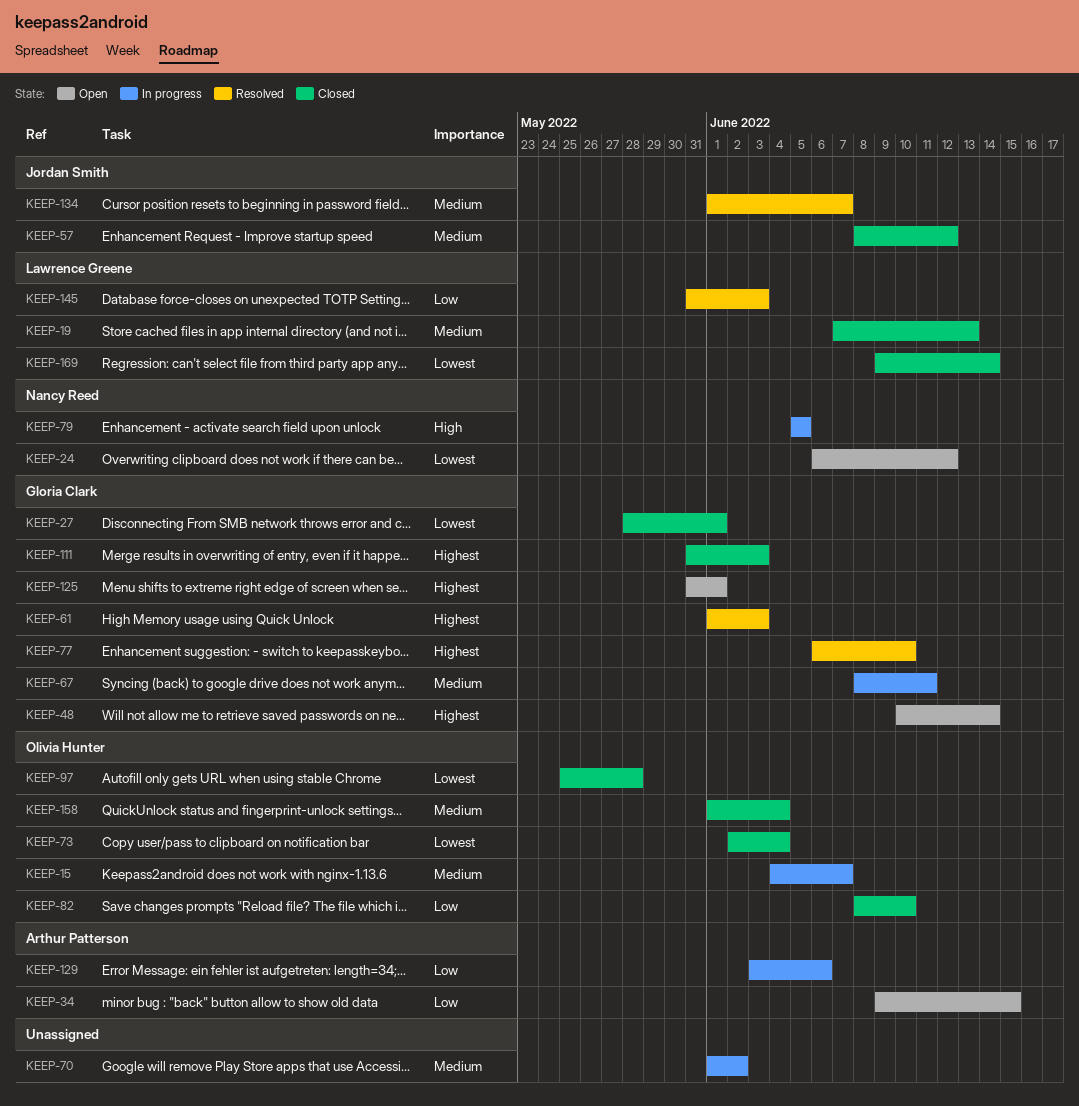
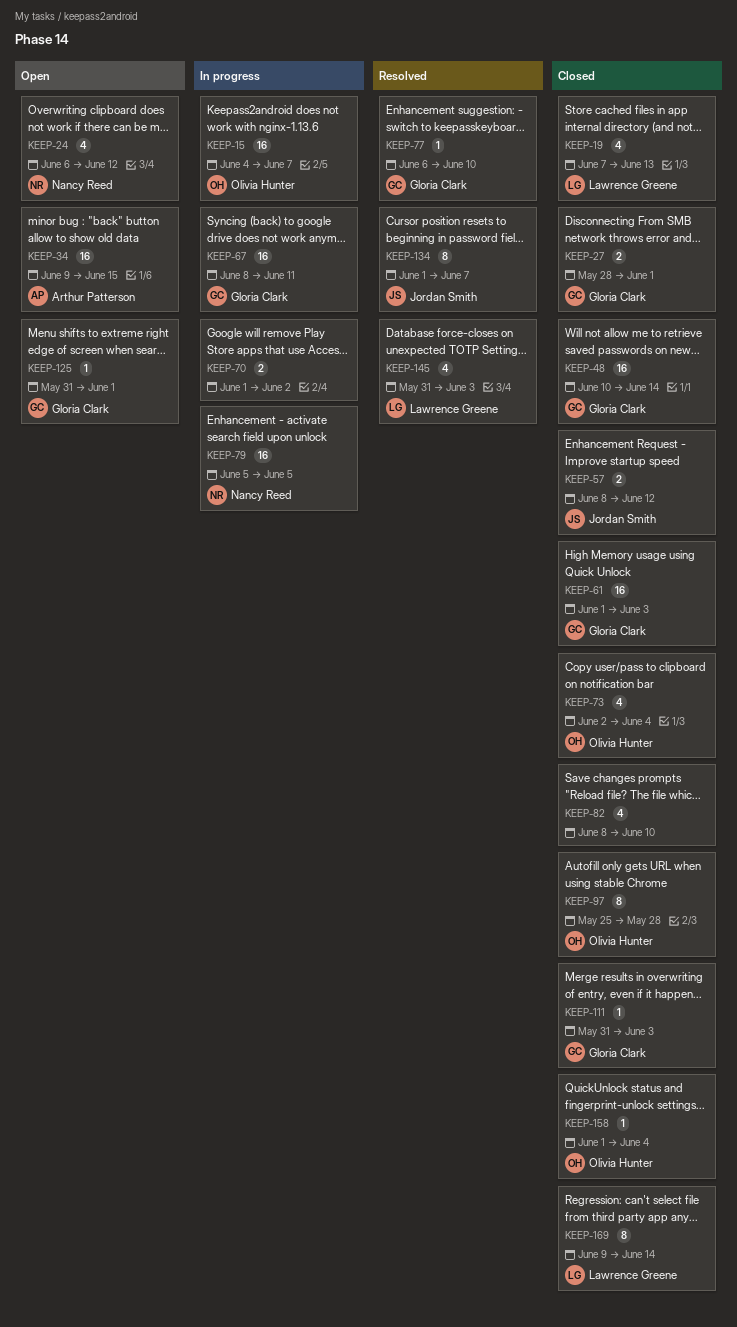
KEEP-48, status: Open -> Closed
KEEP-61, status: Resolved -> Closed
KEEP-82, owner: Olivia Hunter -> none
KEEP-129: present -> none

